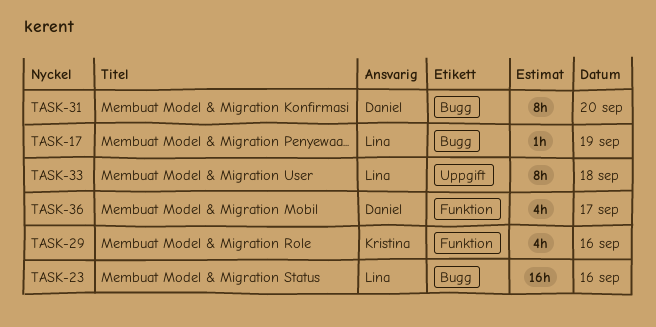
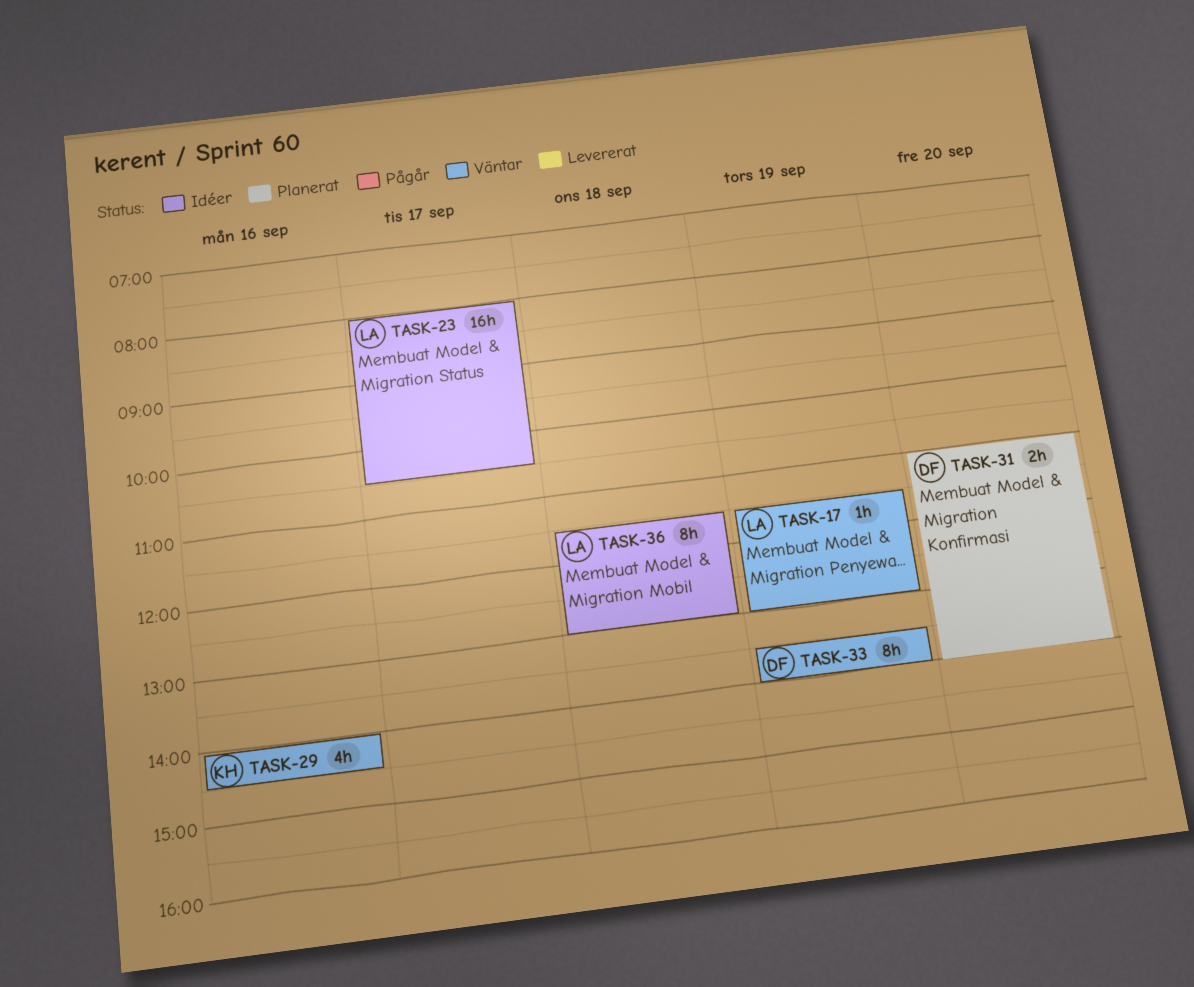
TASK-23, day: Sep 16 -> Sep 17
TASK-31, estimate: 8h -> 2h
TASK-33, owner: Lina -> Daniel
TASK-33, day: Sep 18 -> Sep 19
TASK-36, owner: Daniel -> Lina
TASK-36, estimate: 4h -> 8h
TASK-36, day: Sep 17 -> Sep 18

